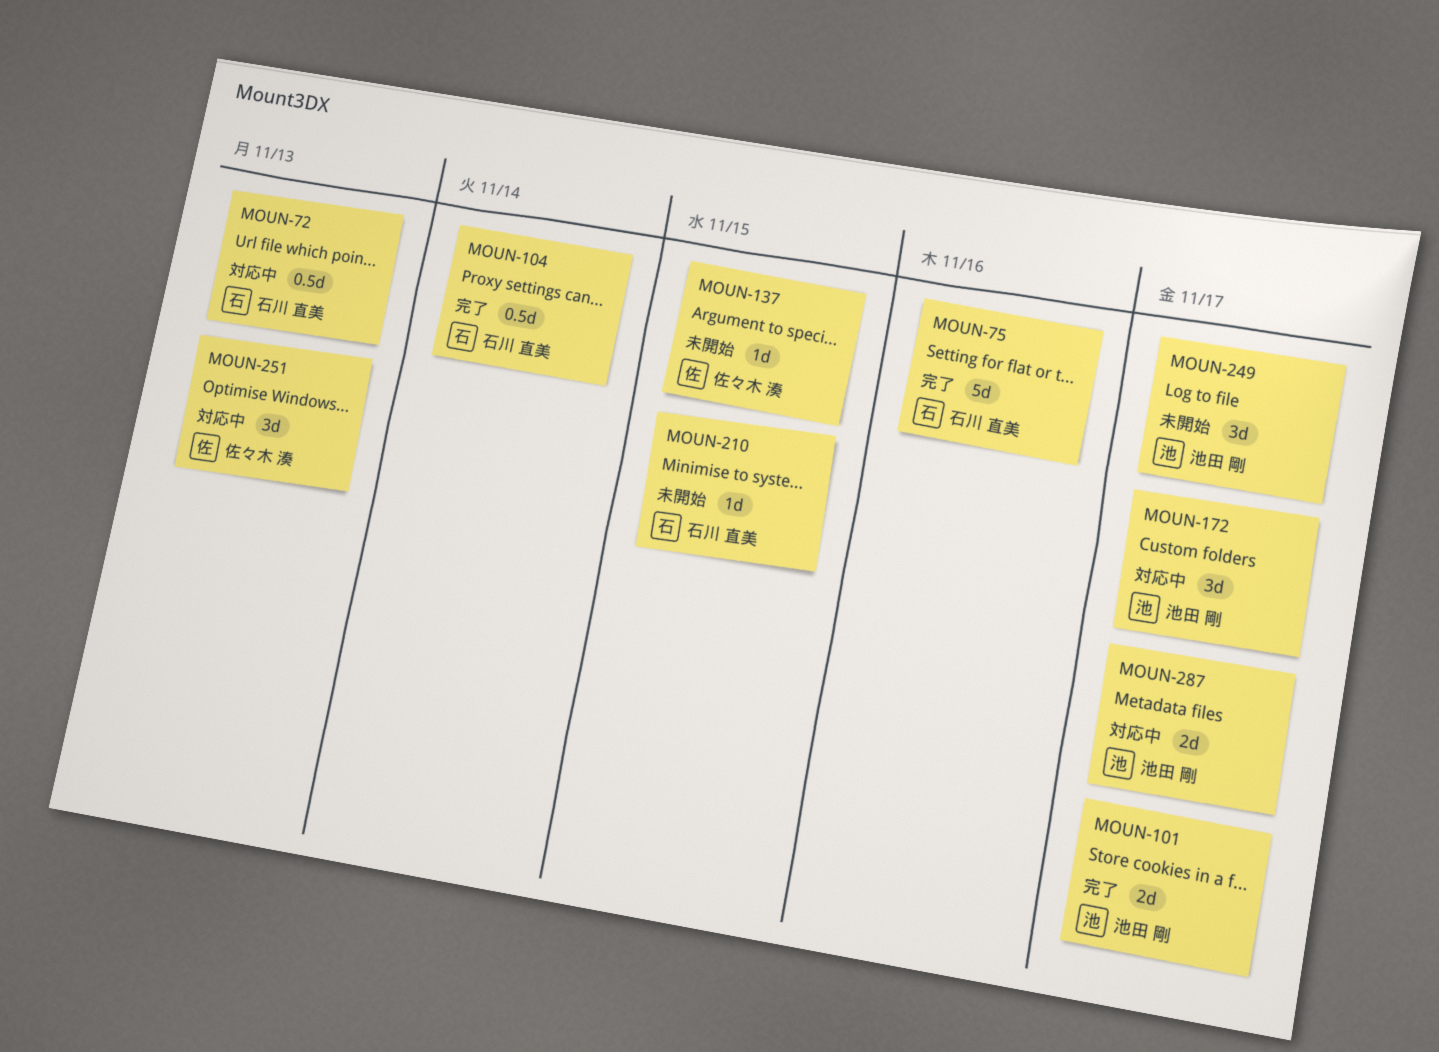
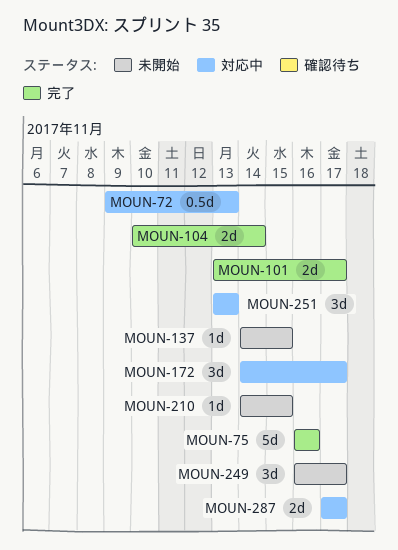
MOUN-104, estimate: 0.5d -> 2d

